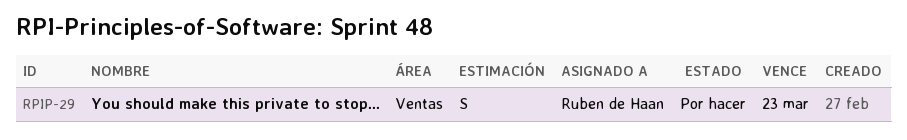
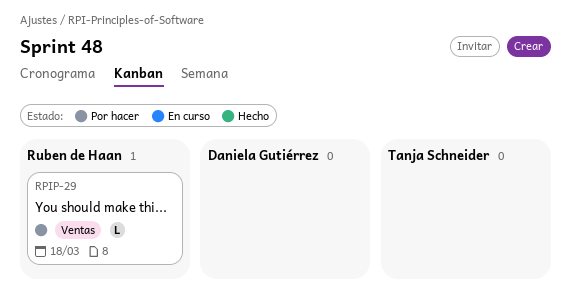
RPIP-29, estimate: S -> L
RPIP-29, due: Mar 23 -> Mar 18

